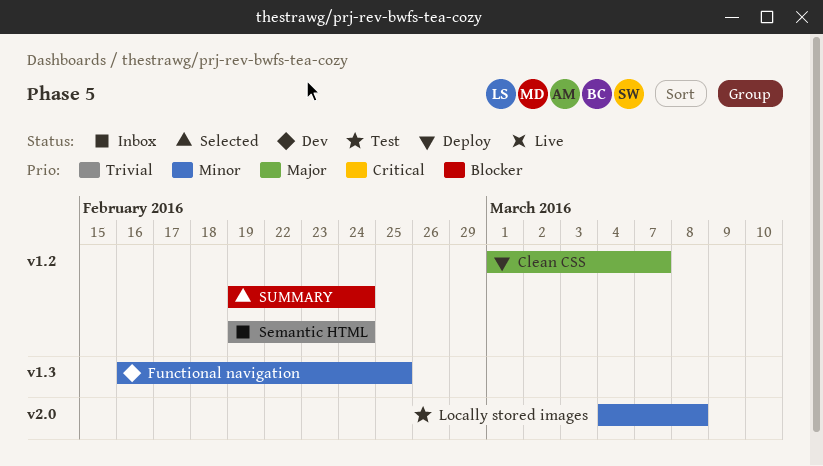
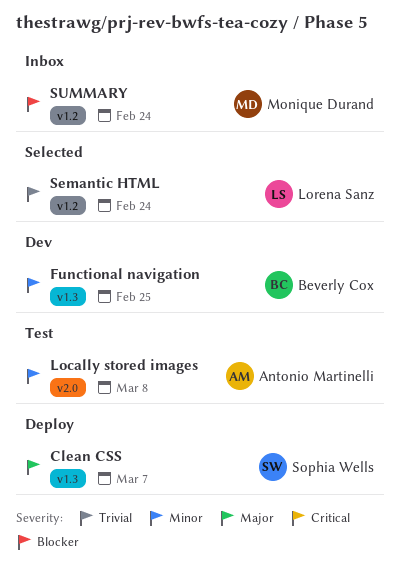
Clean CSS, label: v1.2 -> v1.3
Semantic HTML, status: Inbox -> Selected
SUMMARY, status: Selected -> Inbox

